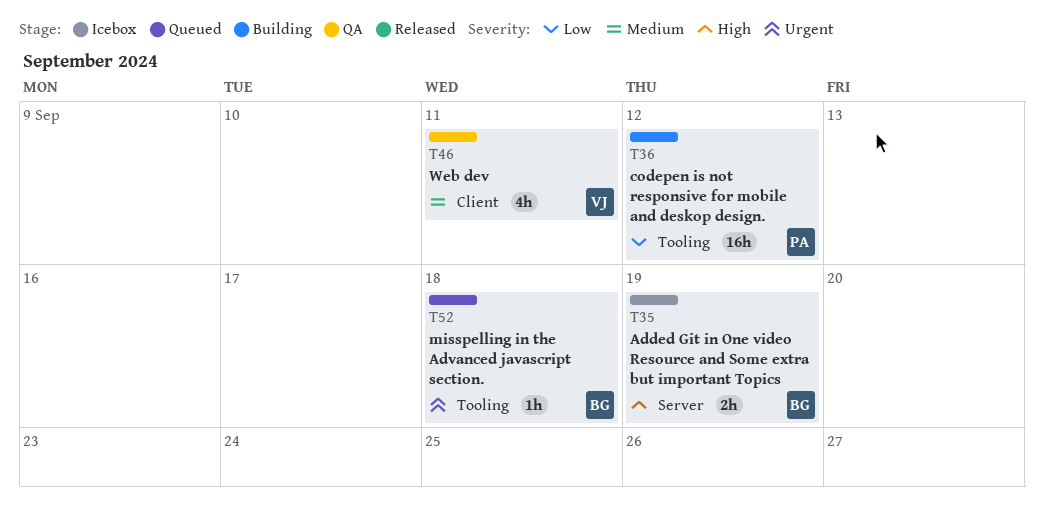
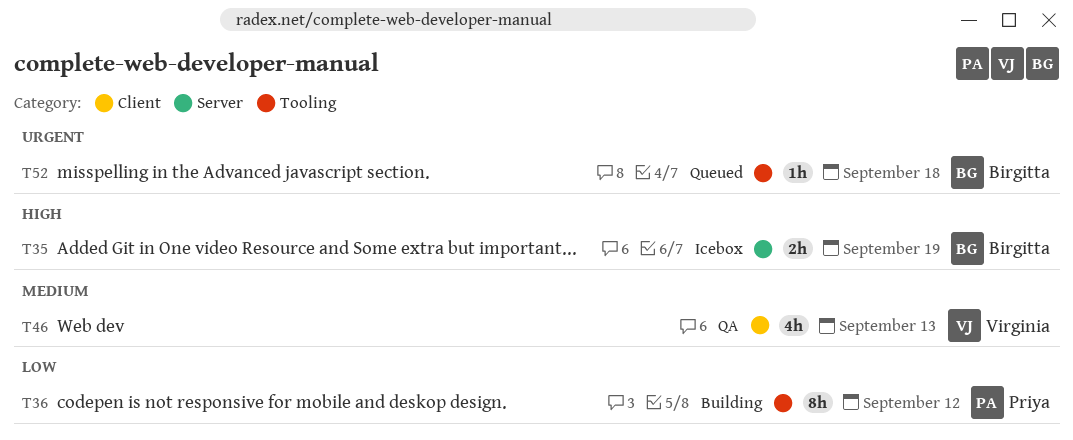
T36, estimate: 16h -> 8h
T46, due: Sep 11 -> Sep 13

